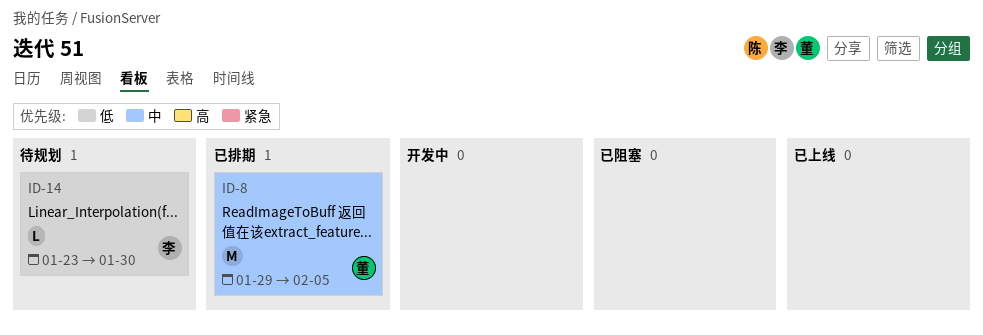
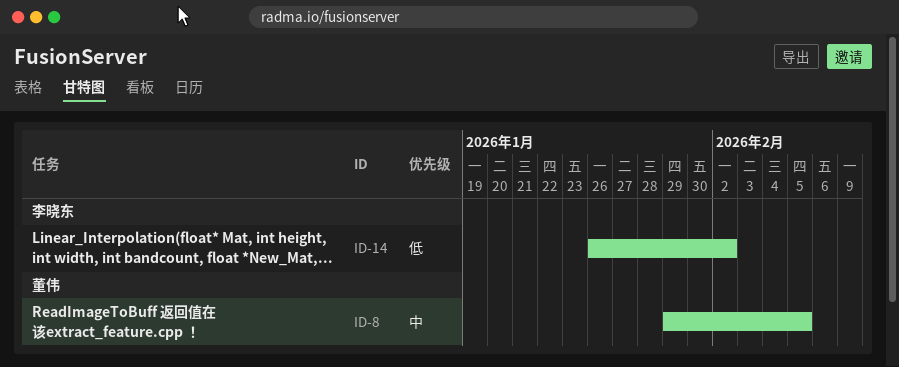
ID-14, start: Jan 23 -> Jan 26
ID-14, due: Jan 30 -> Feb 2

